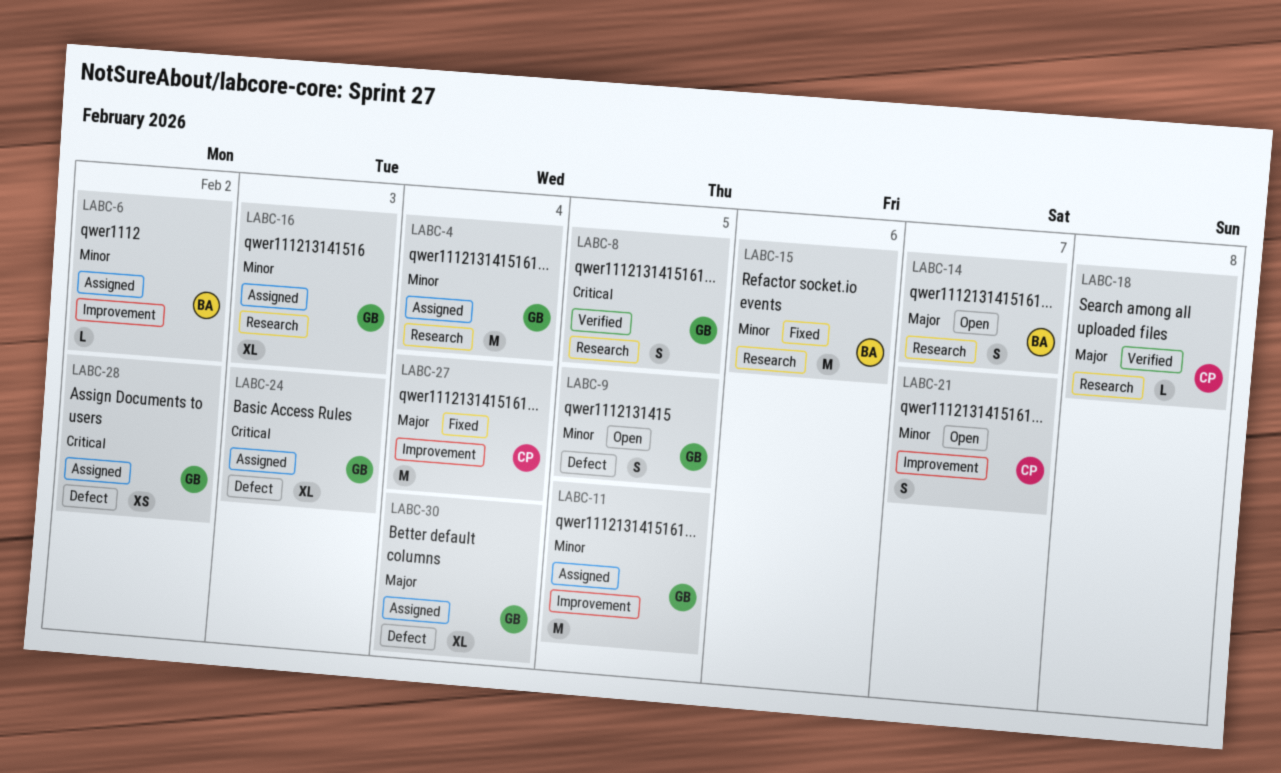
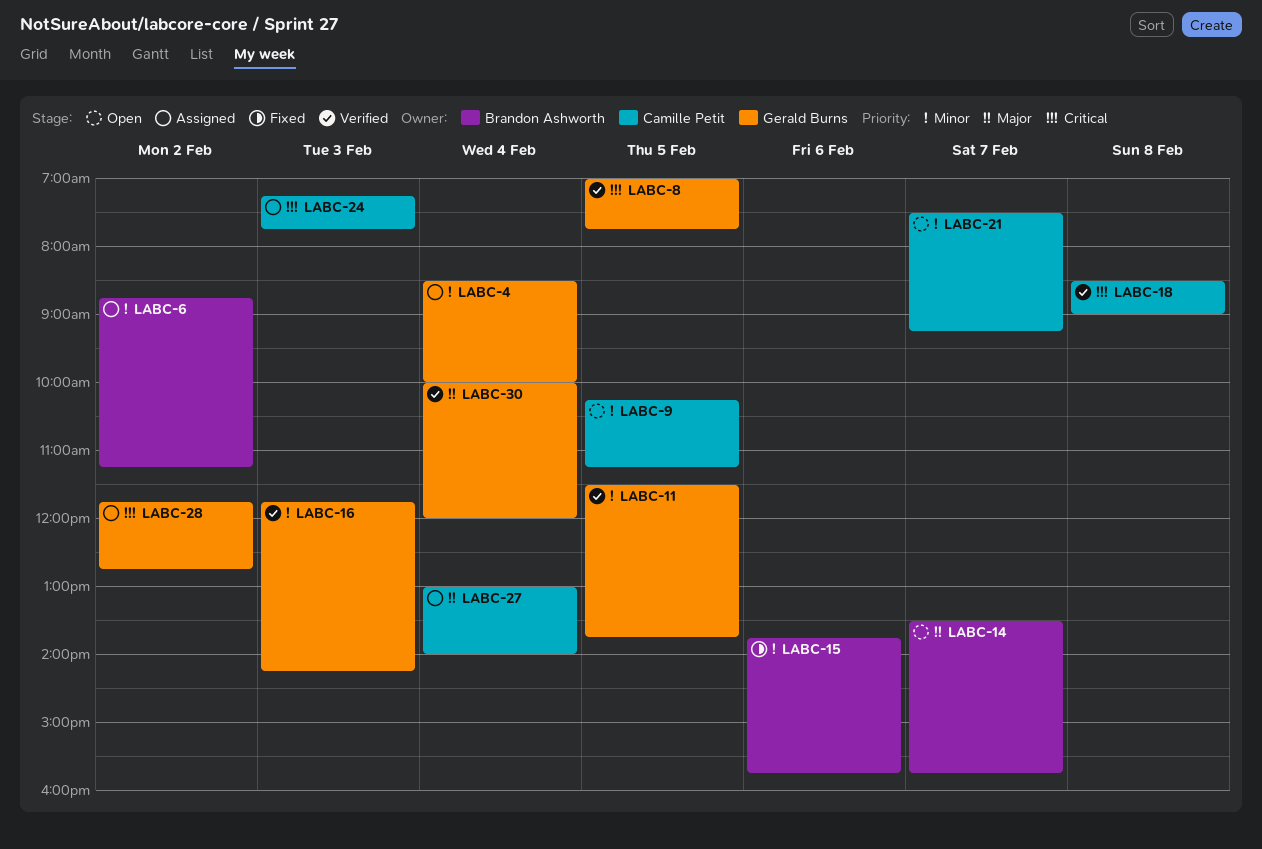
LABC-9, owner: Gerald Burns -> Camille Petit
LABC-11, status: Assigned -> Verified
LABC-16, status: Assigned -> Verified
LABC-18, priority: Major -> Critical
LABC-24, owner: Gerald Burns -> Camille Petit
LABC-27, status: Fixed -> Assigned
LABC-30, status: Assigned -> Verified

